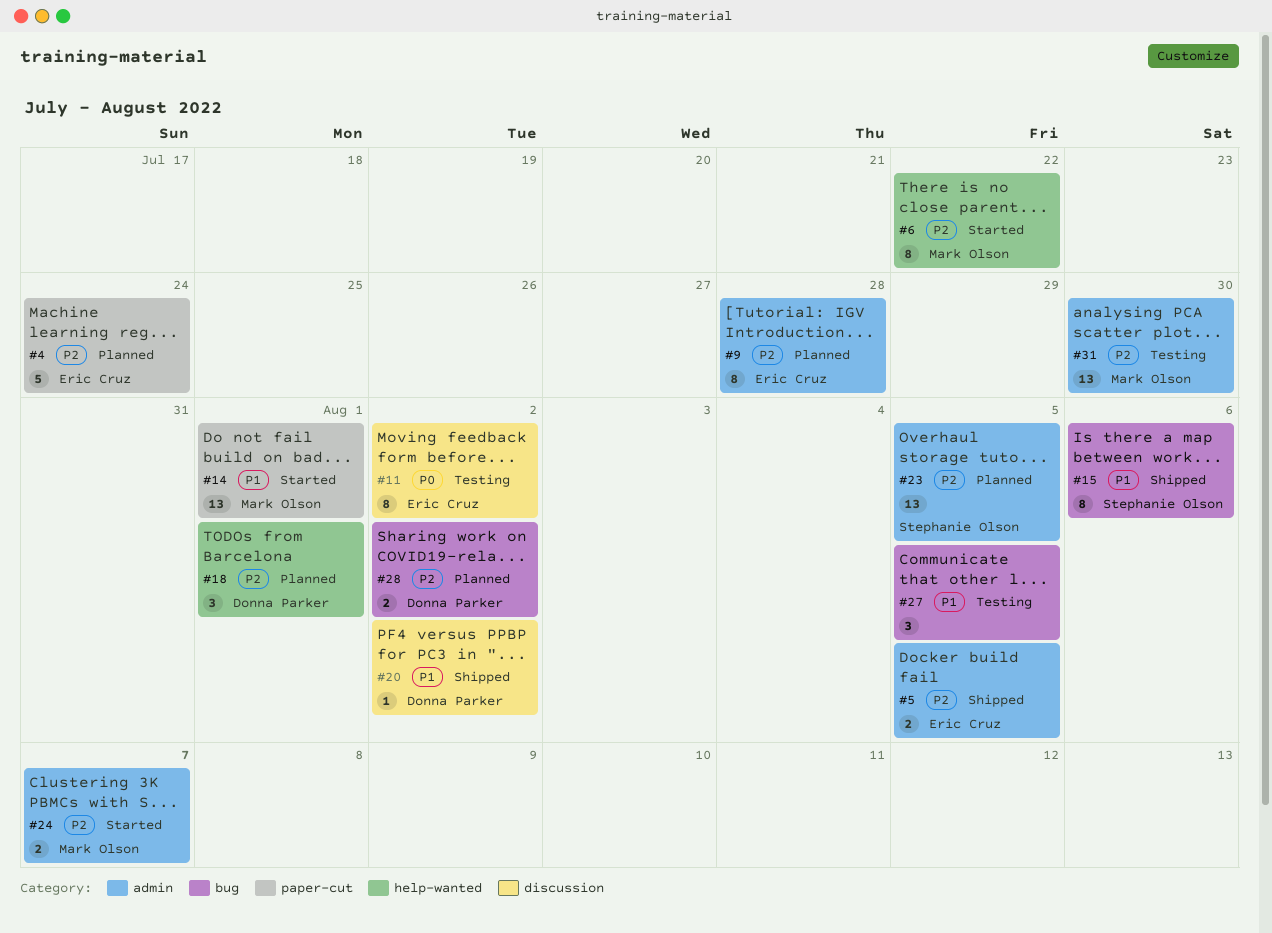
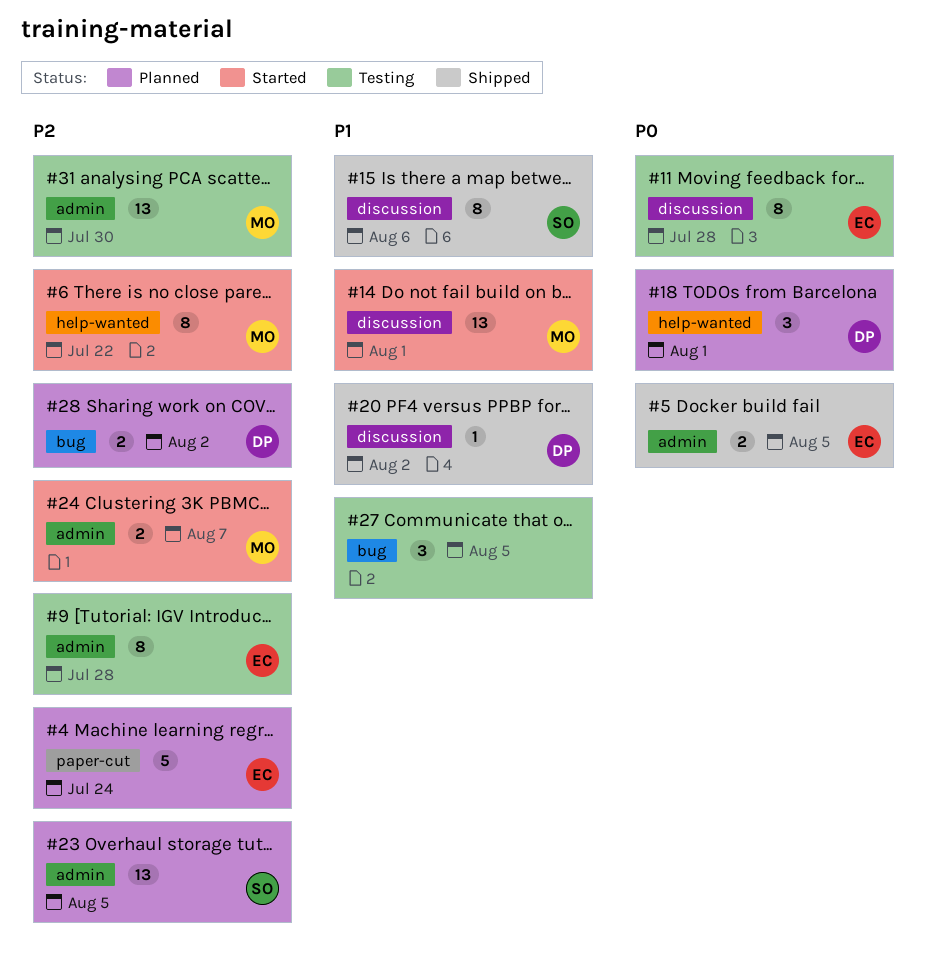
#5, priority: P2 -> P0
#9, status: Planned -> Testing
#11, due: Aug 2 -> Jul 28
#14, label: paper-cut -> discussion
#15, label: bug -> discussion
#18, priority: P2 -> P0

